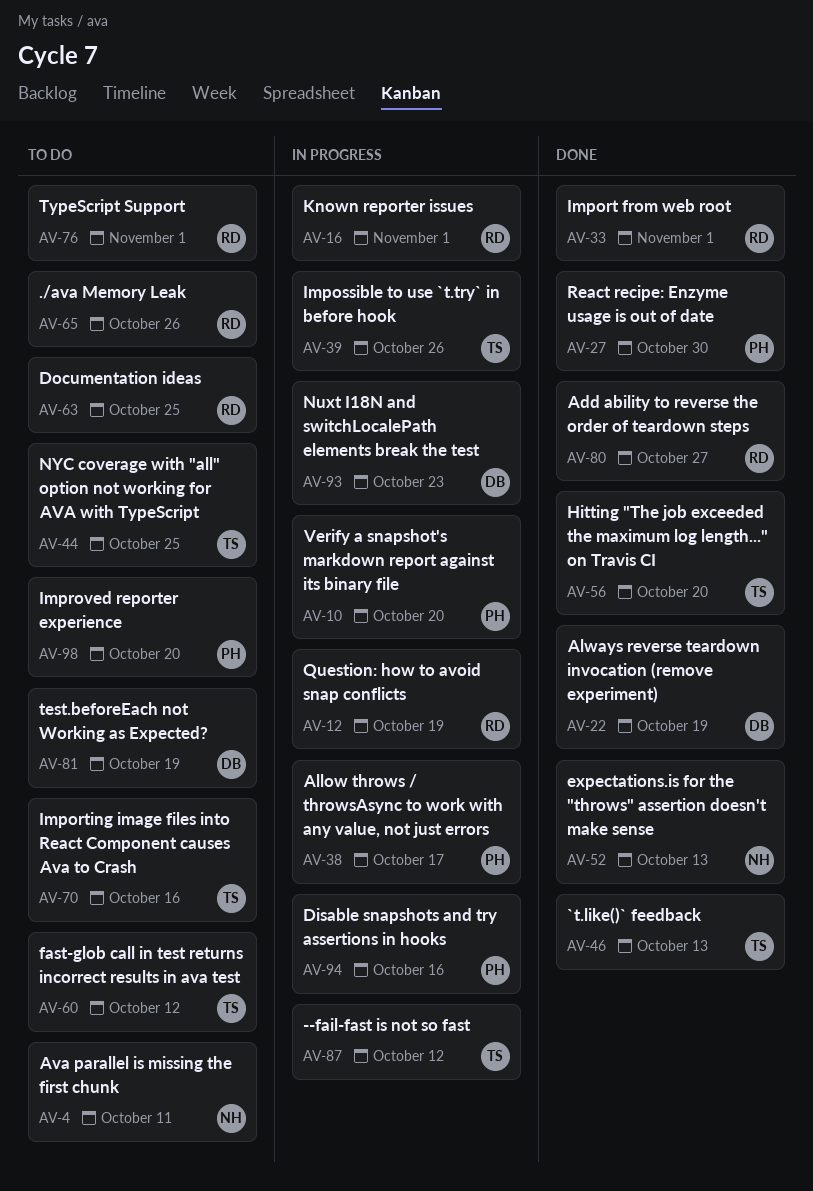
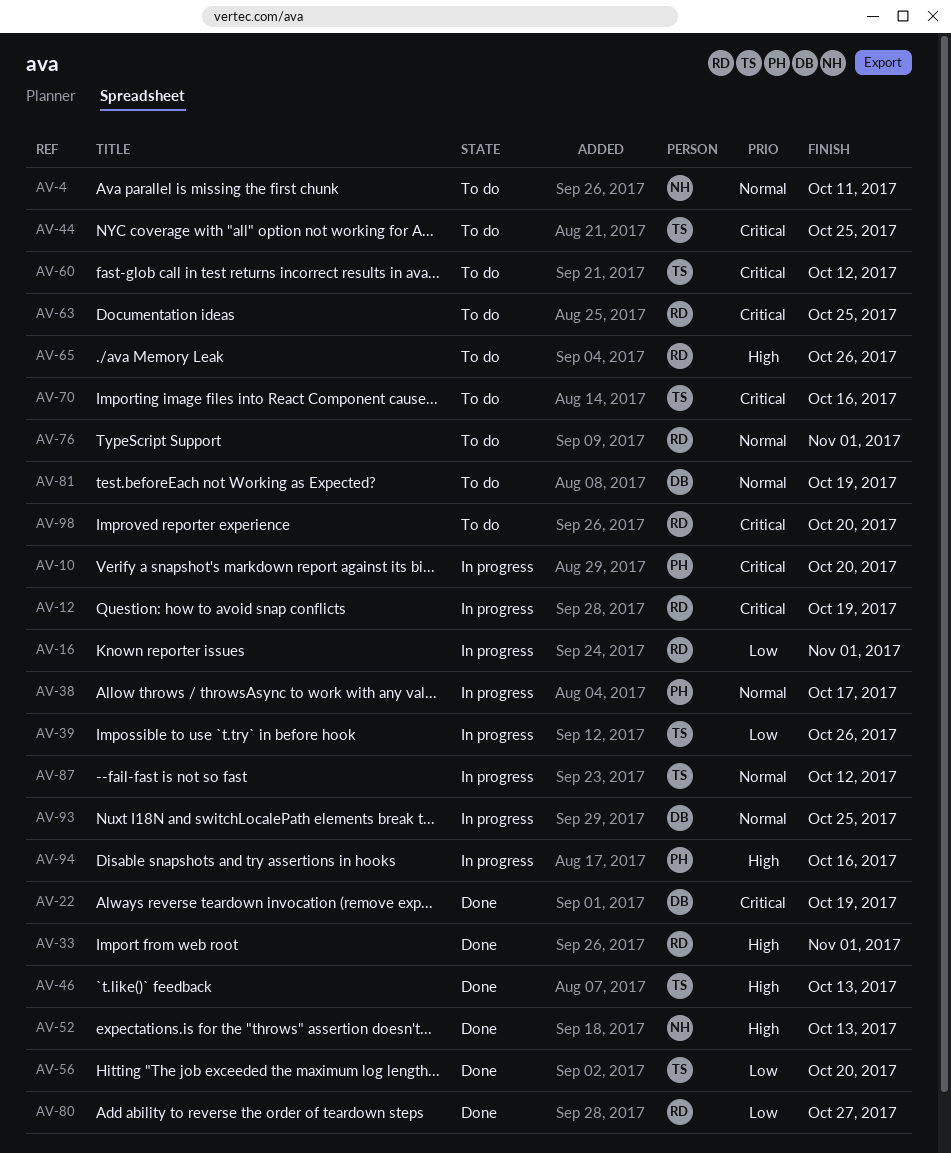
AV-27: present -> none
AV-93, due: Oct 23 -> Oct 25
AV-98, owner: PH -> RD

